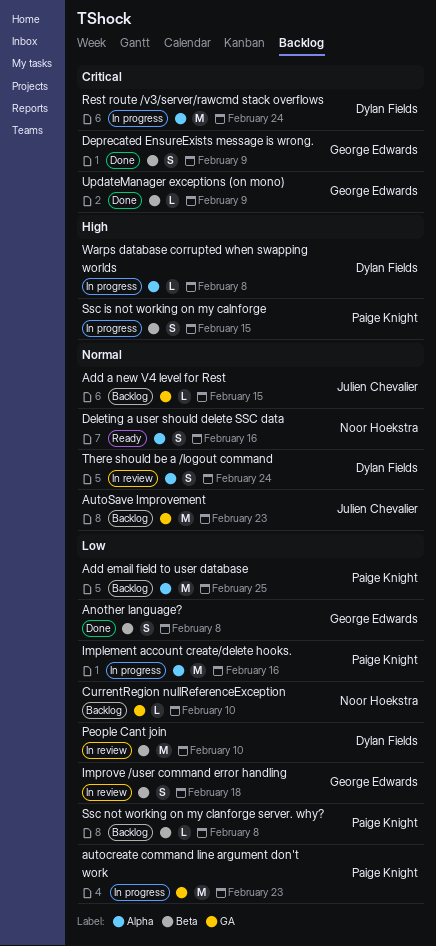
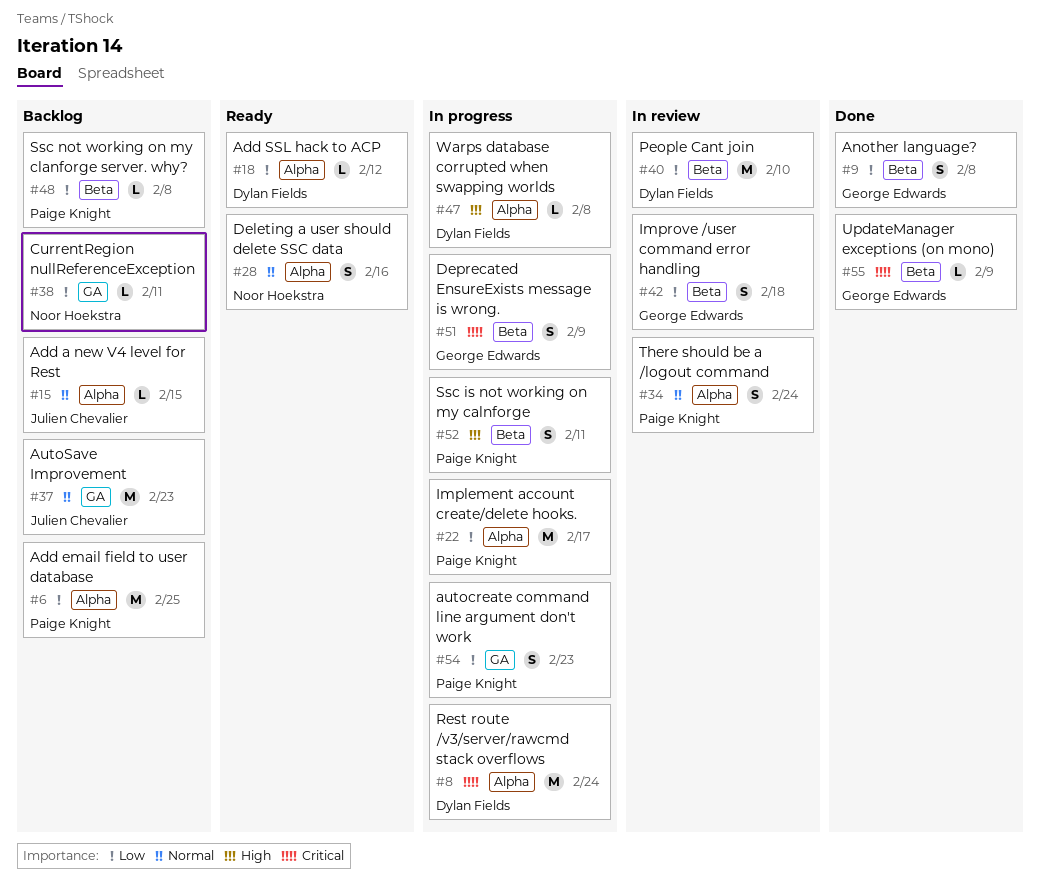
Add a new V4 level for Rest, label: GA -> Alpha
Add SSL hack to ACP: none -> present
autocreate command line argument don't work, estimate: M -> S
CurrentRegion nullReferenceException, due: Feb 10 -> Feb 11
Deprecated EnsureExists message is wrong., status: Done -> In progress
Implement account create/delete hooks., due: Feb 16 -> Feb 17
Ssc is not working on my calnforge, due: Feb 15 -> Feb 11
There should be a /logout command, owner: Dylan Fields -> Paige Knight

